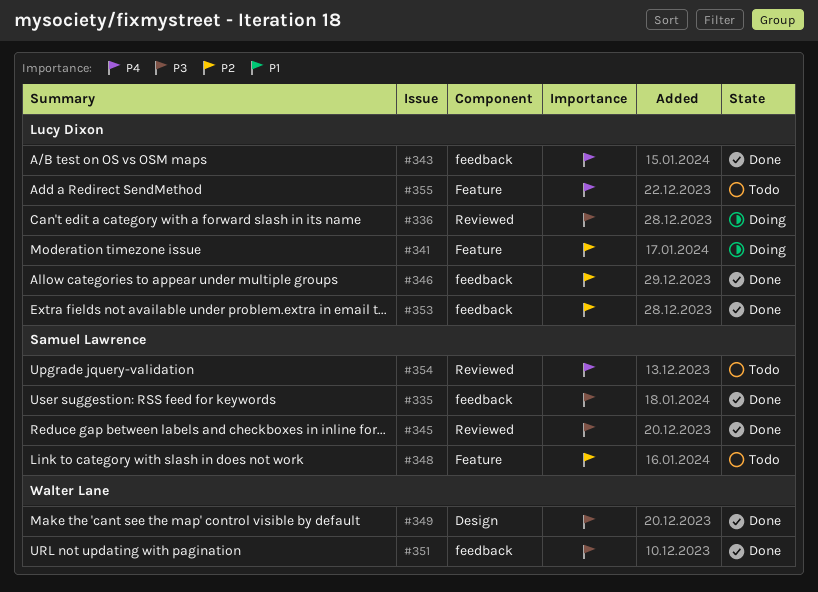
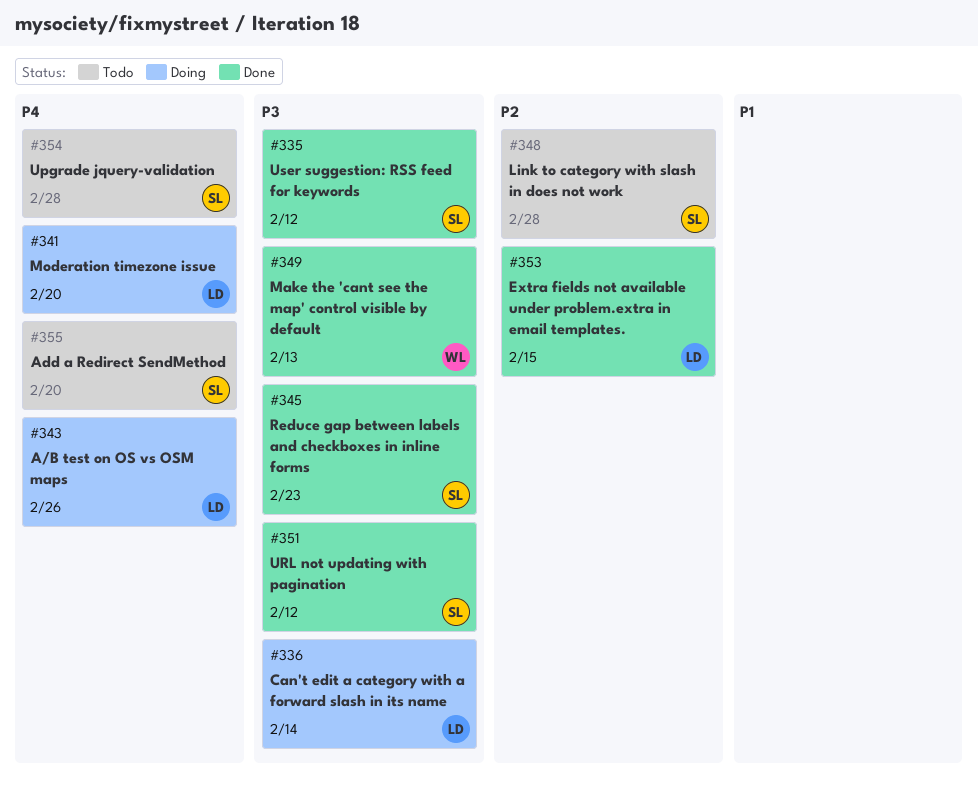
#341, priority: P2 -> P4
#343, status: Done -> Doing
#346: present -> none
#351, owner: Walter Lane -> Samuel Lawrence
#355, owner: Lucy Dixon -> Samuel Lawrence

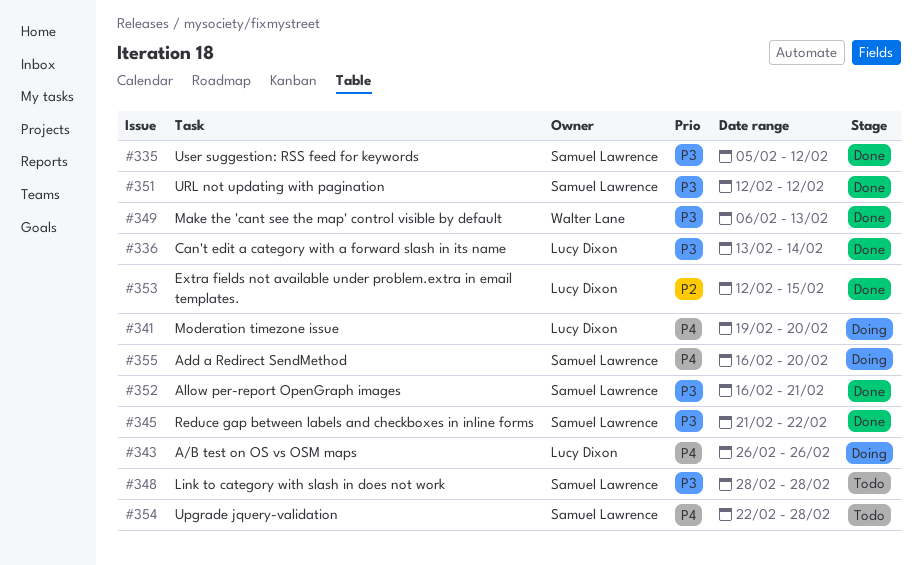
#336, status: Doing -> Done
#345, due: Feb 23 -> Feb 22
#348, priority: P2 -> P3
#352: none -> present
#355, status: Todo -> Doing

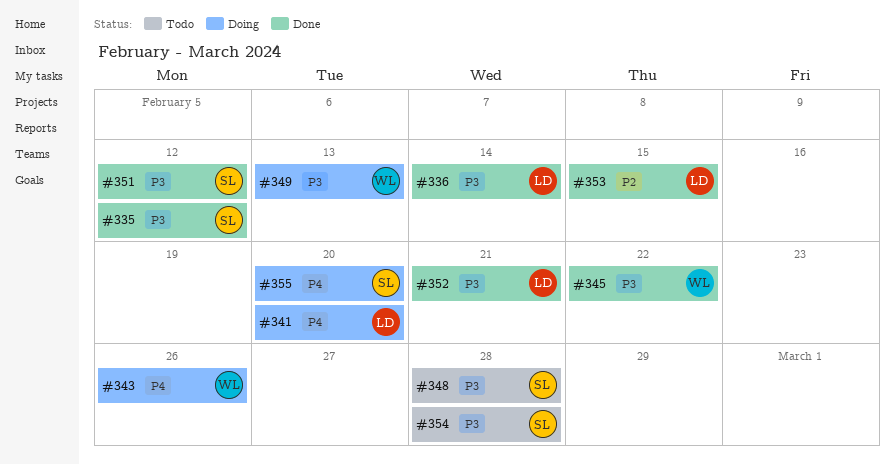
#343, owner: Lucy Dixon -> Walter Lane
#345, owner: Samuel Lawrence -> Walter Lane
#349, status: Done -> Doing
#352, owner: Samuel Lawrence -> Lucy Dixon
#354, priority: P4 -> P3

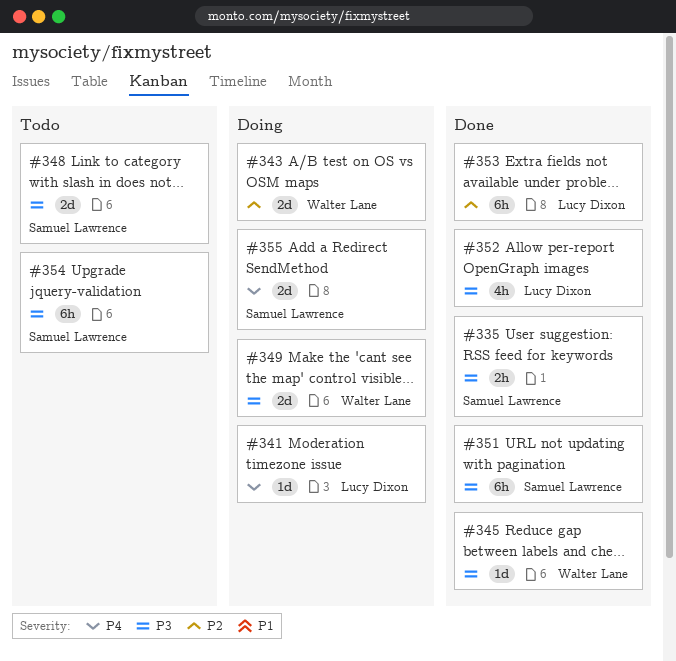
#336: present -> none
#343, priority: P4 -> P2

